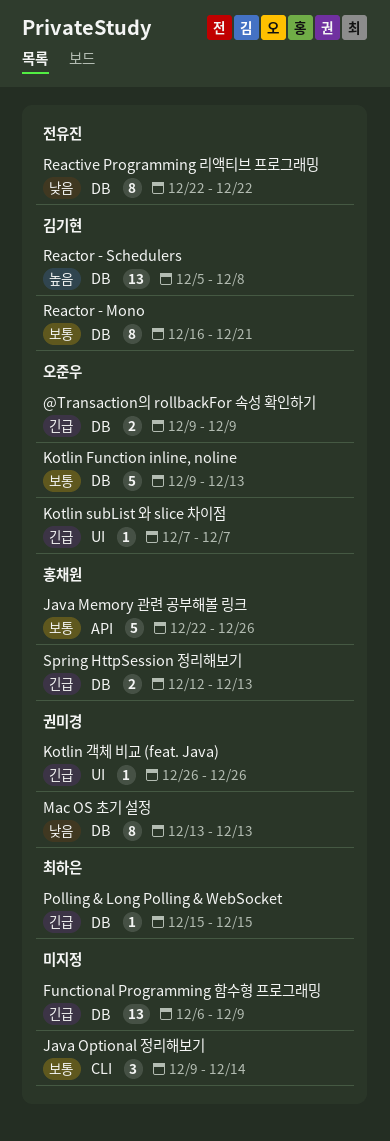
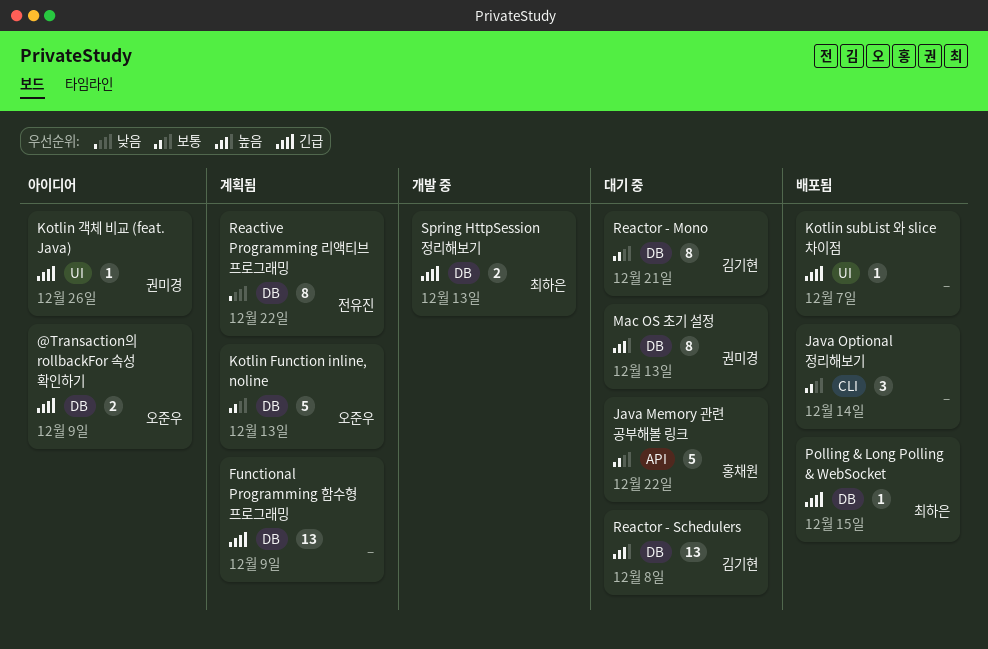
Java Memory 관련 공부해볼 링크, due: Dec 26 -> Dec 22
Kotlin subList 와 slice 차이점, owner: 오준우 -> none
Mac OS 초기 설정, priority: 낮음 -> 높음
Spring HttpSession 정리해보기, owner: 홍채원 -> 최하은

